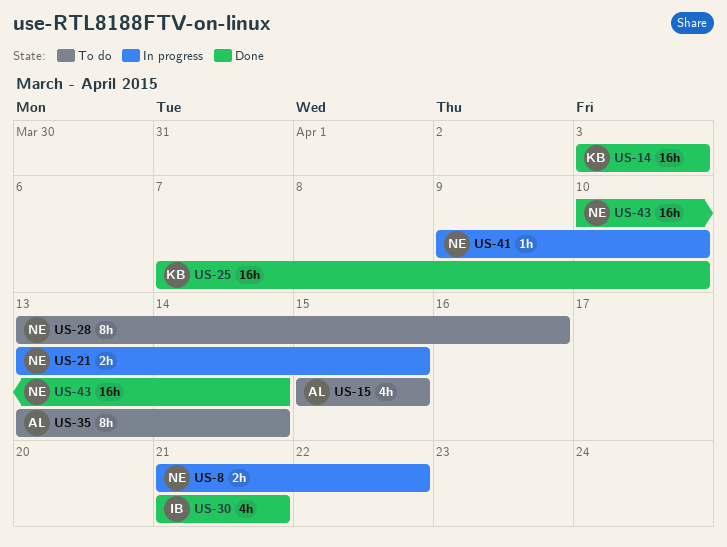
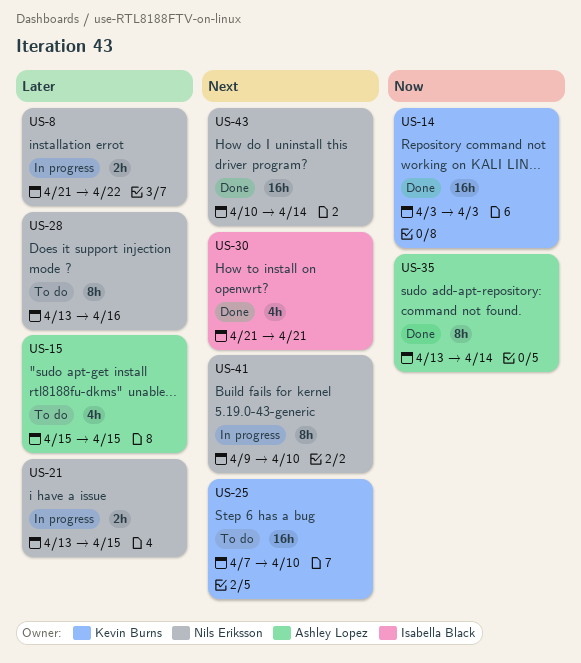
US-25, status: Done -> To do
US-35, status: To do -> Done
US-41, estimate: 1h -> 8h

